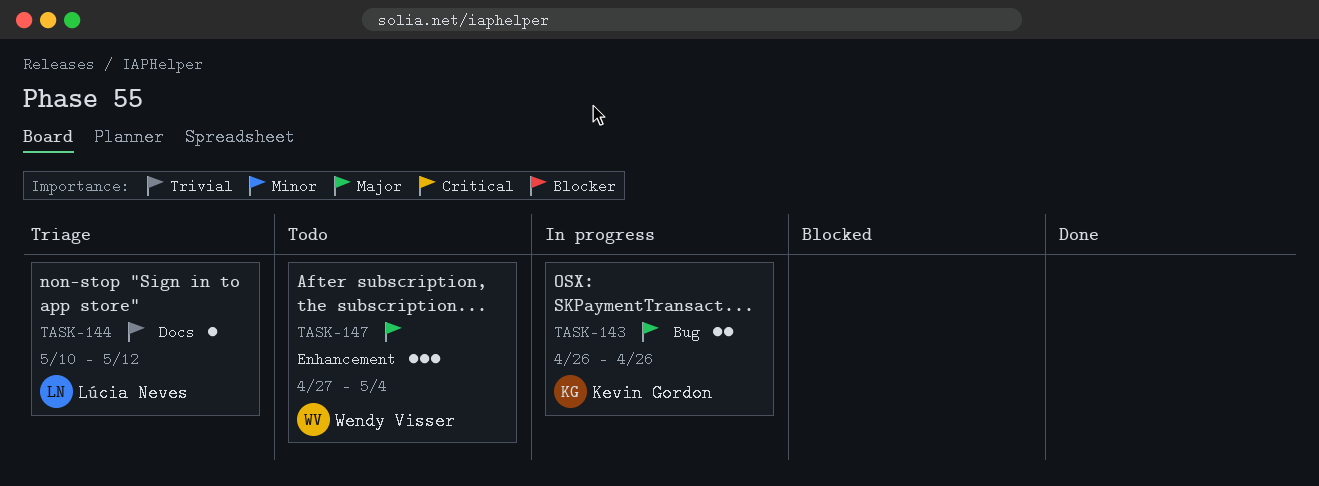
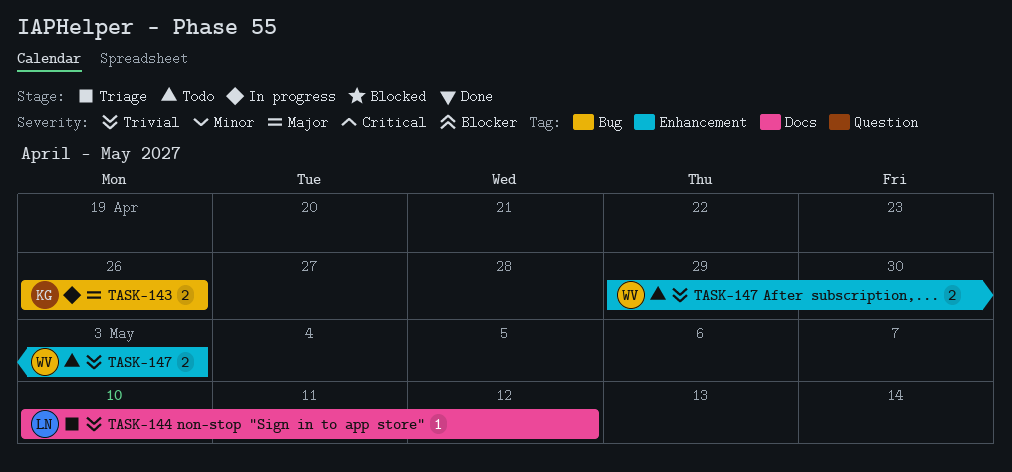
TASK-147, priority: Major -> Trivial
TASK-147, estimate: 3 -> 2
TASK-147, start: Apr 27 -> Apr 29
TASK-147, due: May 4 -> May 3

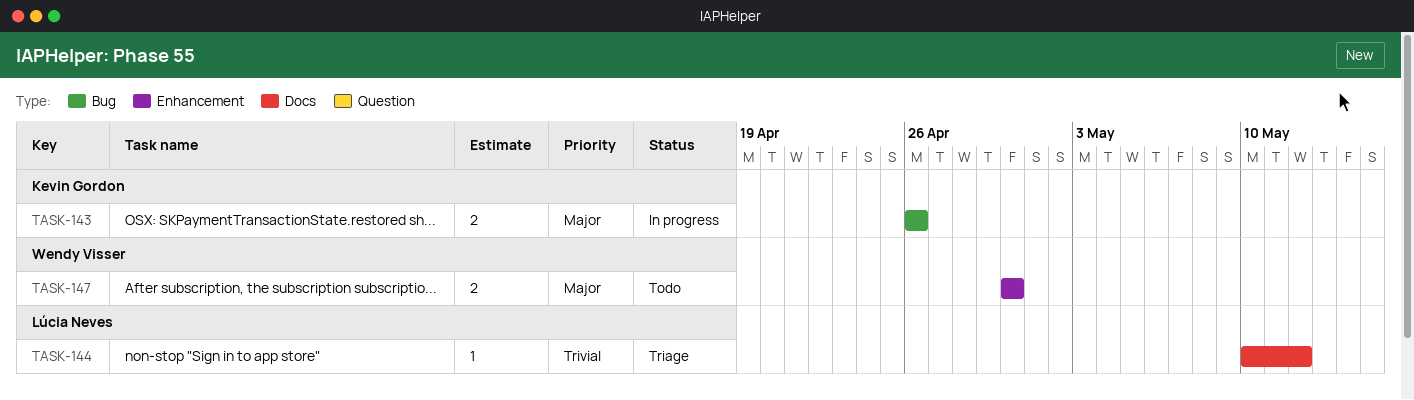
TASK-147, priority: Trivial -> Major
TASK-147, start: Apr 29 -> Apr 30
TASK-147, due: May 3 -> Apr 30

